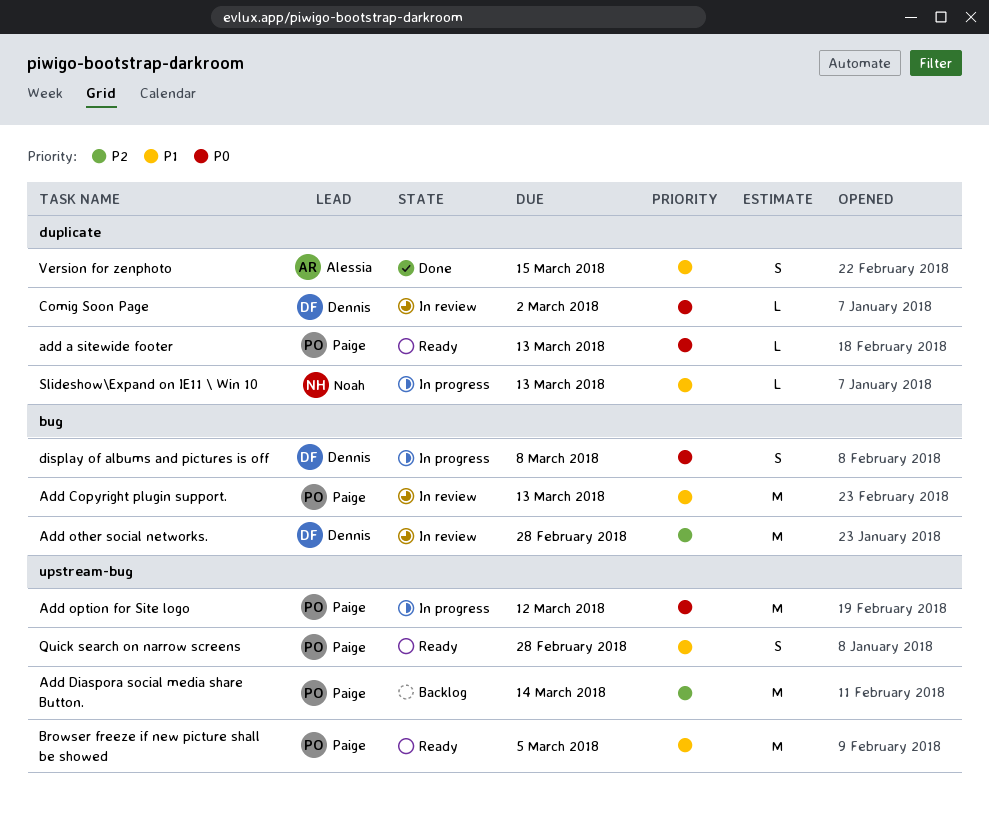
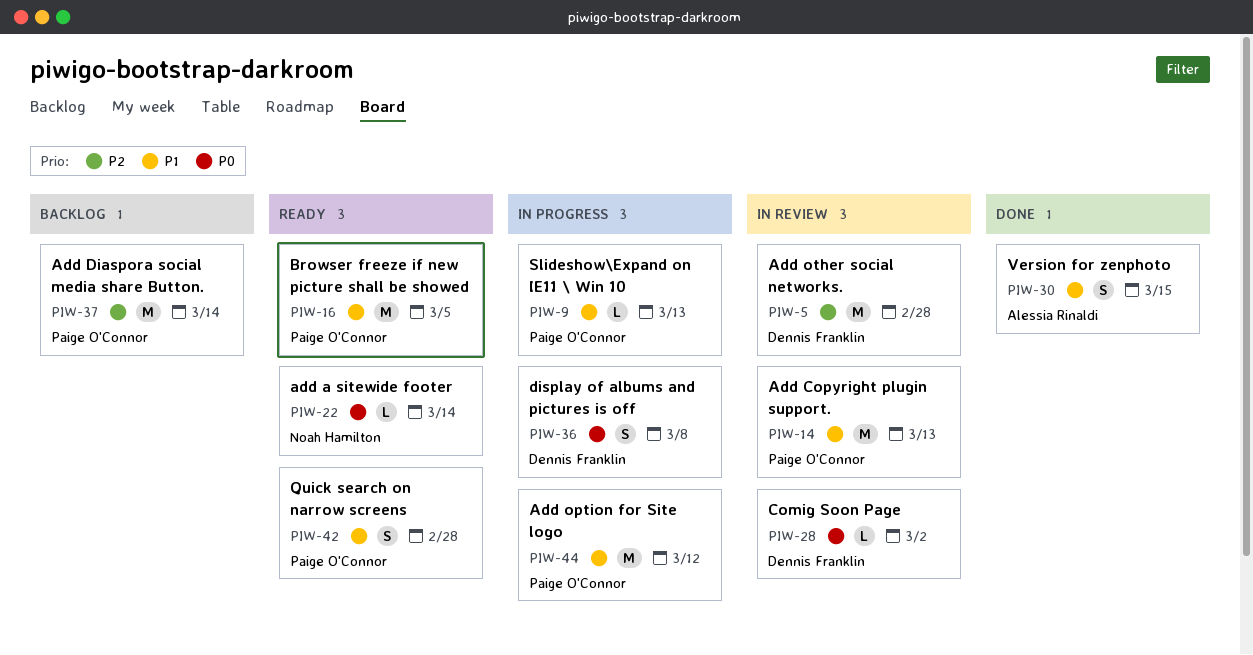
add a sitewide footer, owner: Paige O'Connor -> Noah Hamilton
add a sitewide footer, due: Mar 13 -> Mar 14
Add option for Site logo, priority: P0 -> P1
Slideshow\Expand on IE11 \ Win 10, owner: Noah Hamilton -> Paige O'Connor

